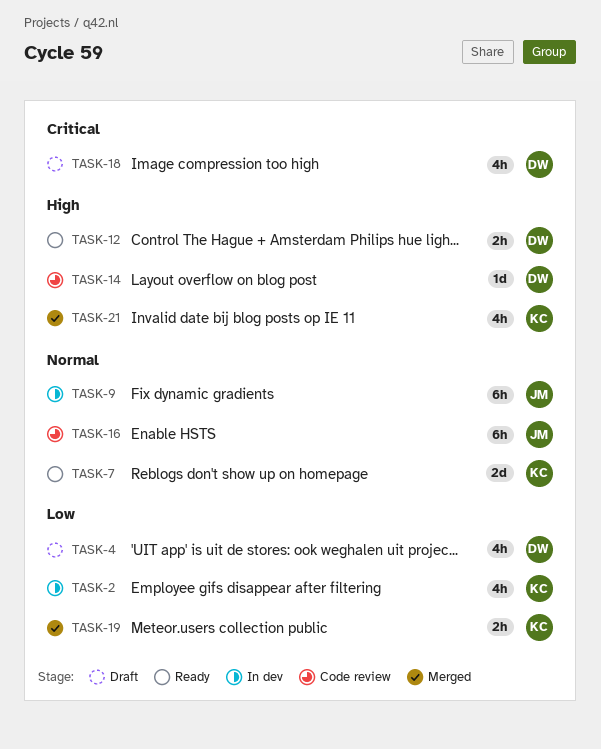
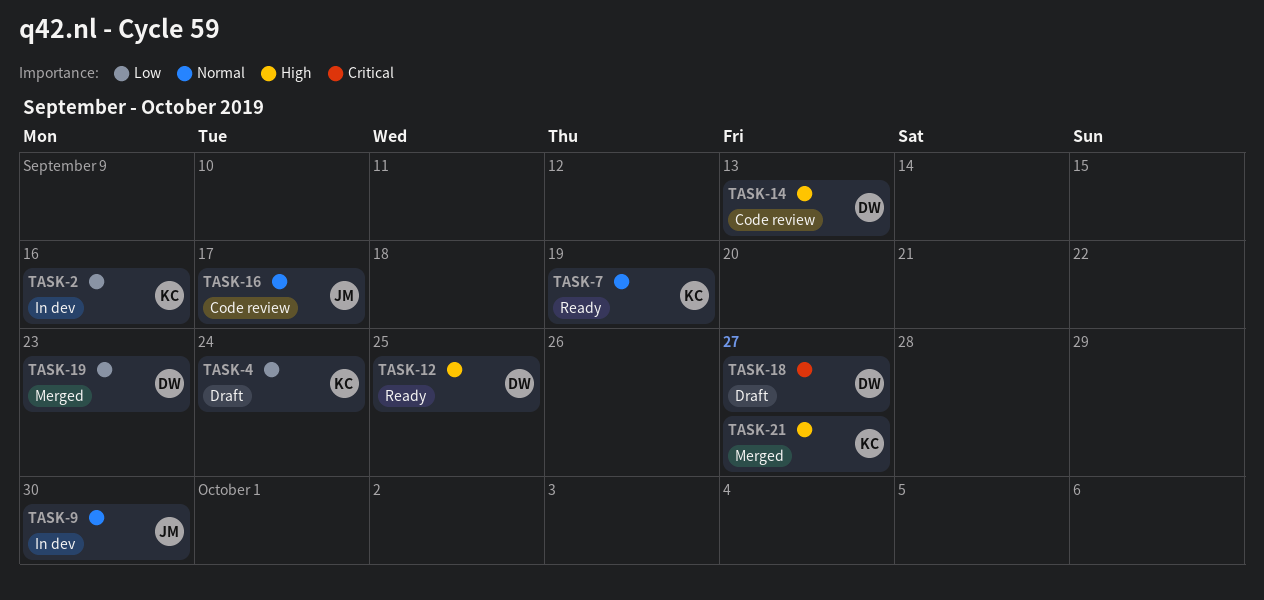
TASK-4, owner: DW -> KC
TASK-19, owner: KC -> DW

